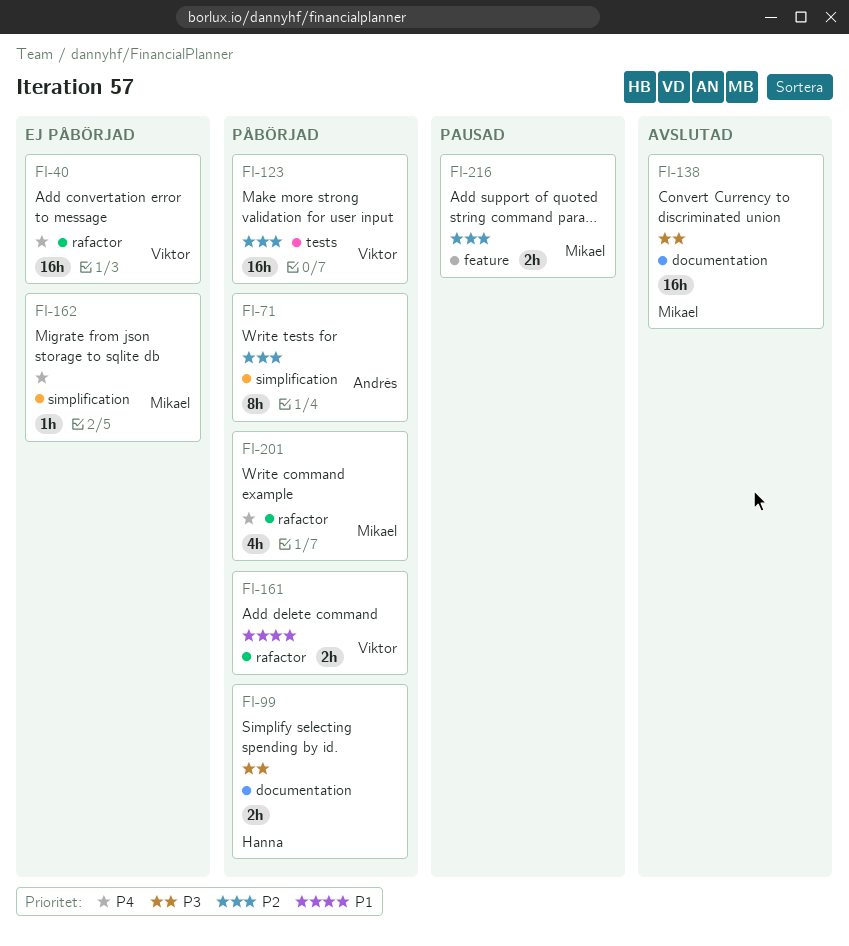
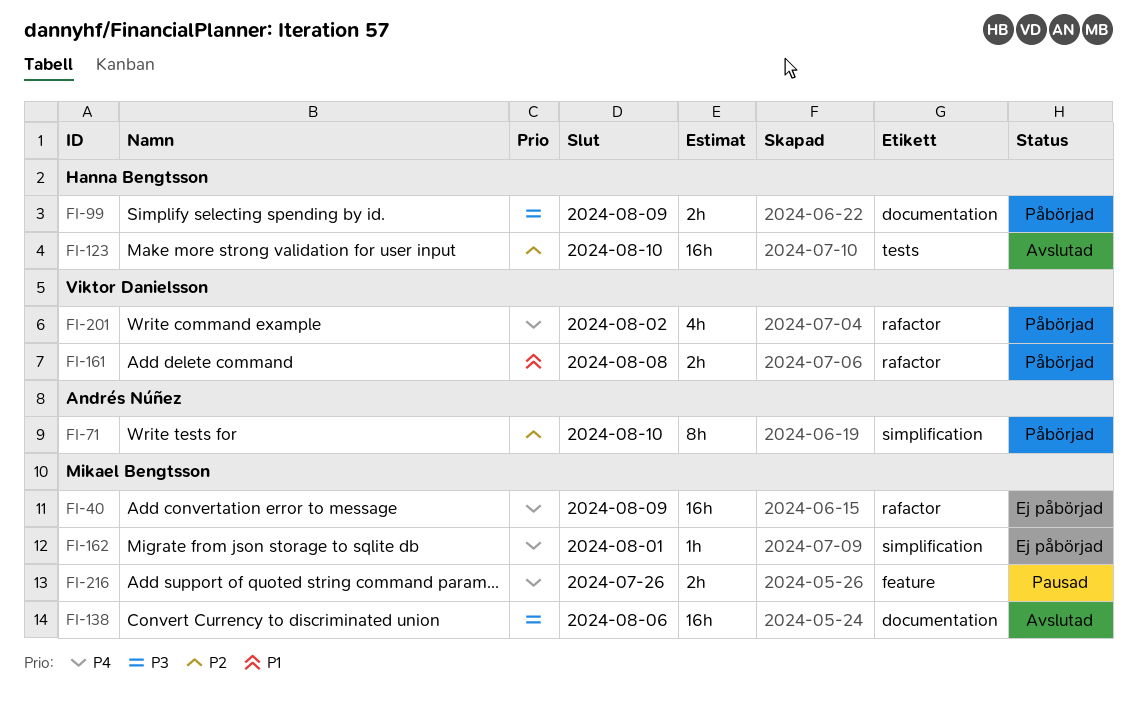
FI-40, owner: Viktor Danielsson -> Mikael Bengtsson
FI-123, status: Påbörjad -> Avslutad
FI-123, owner: Viktor Danielsson -> Hanna Bengtsson
FI-201, owner: Mikael Bengtsson -> Viktor Danielsson
FI-216, priority: P2 -> P4

